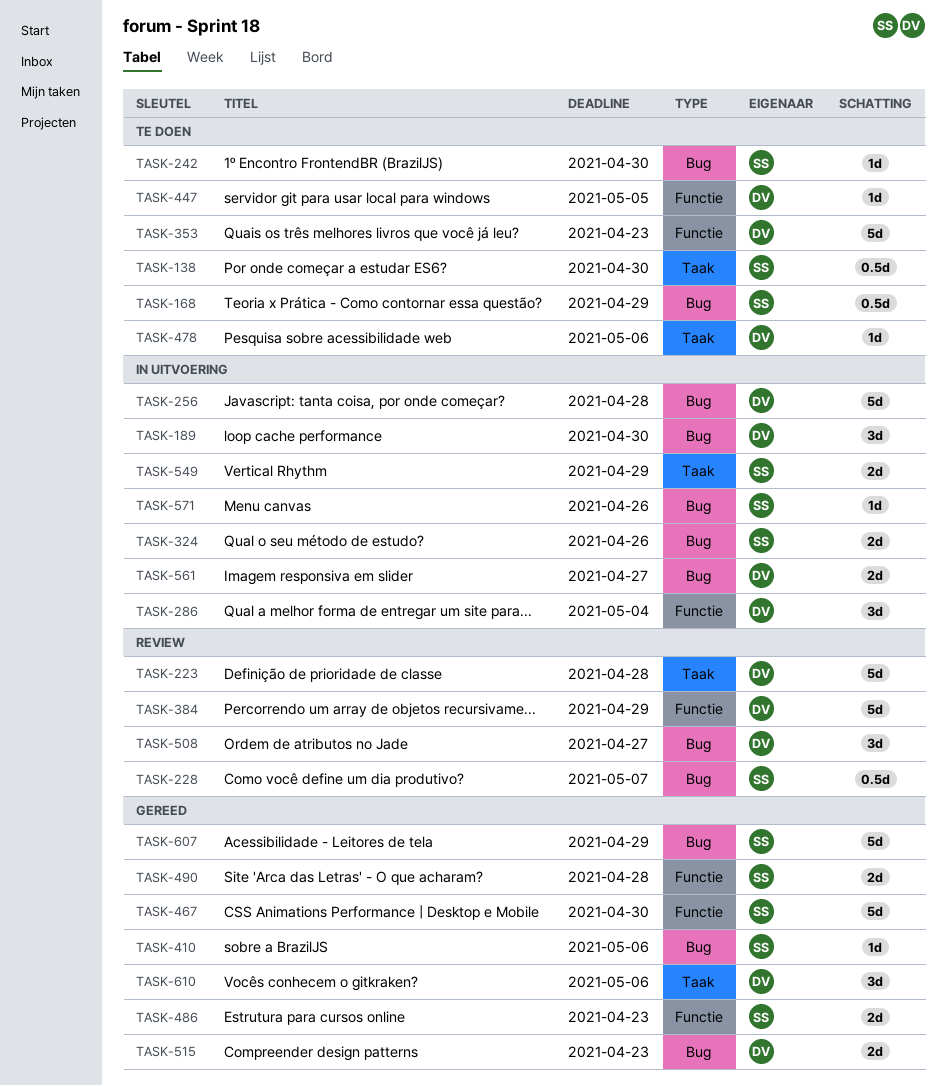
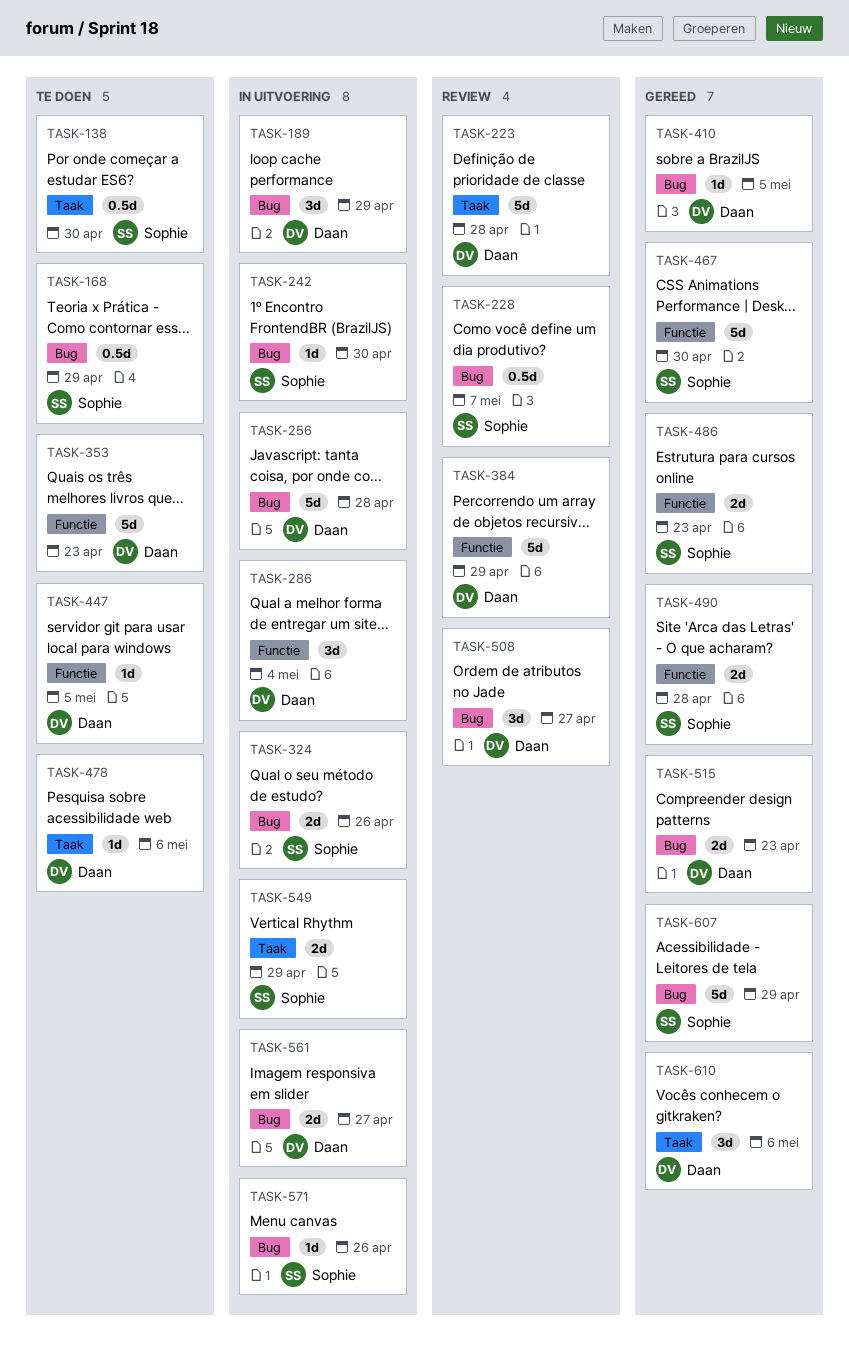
TASK-189, due: Apr 30 -> Apr 29
TASK-242, status: Te doen -> In uitvoering
TASK-410, owner: Sophie -> Daan
TASK-410, due: May 6 -> May 5

